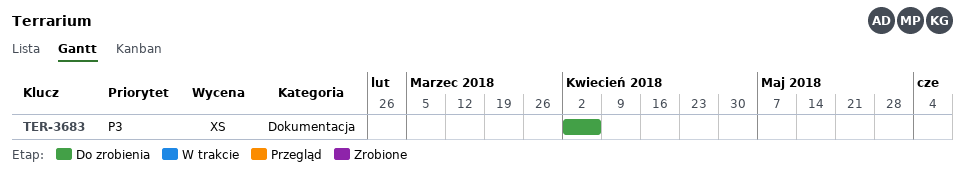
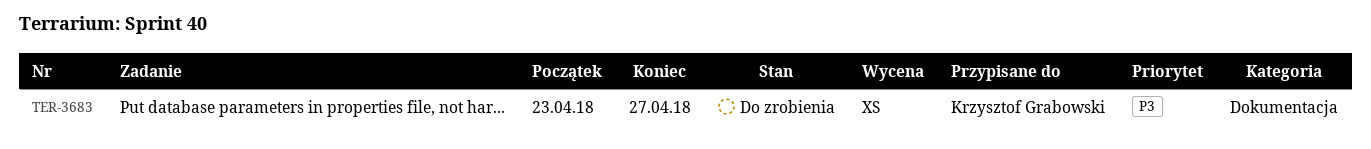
TER-3683, start: Apr 2 -> Apr 23
TER-3683, due: Apr 6 -> Apr 27

